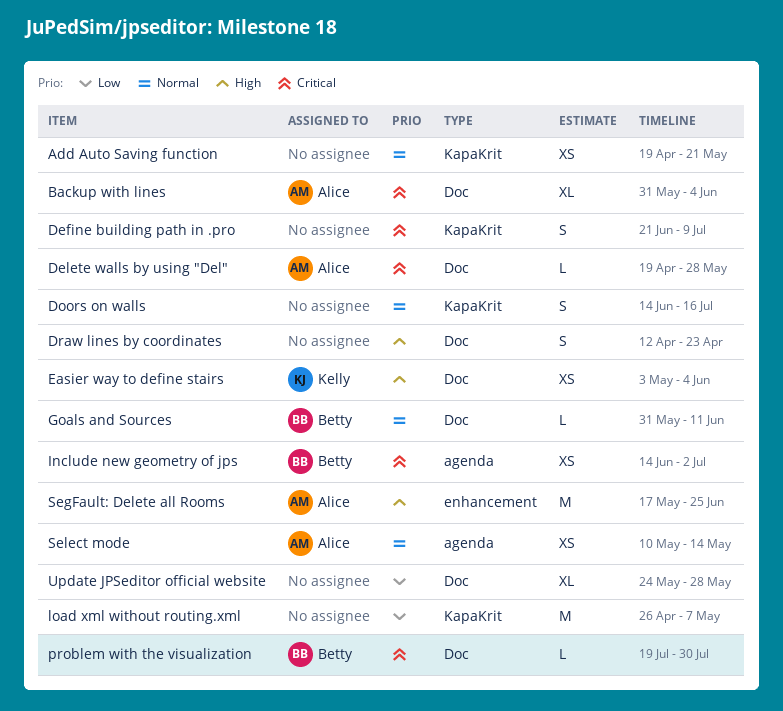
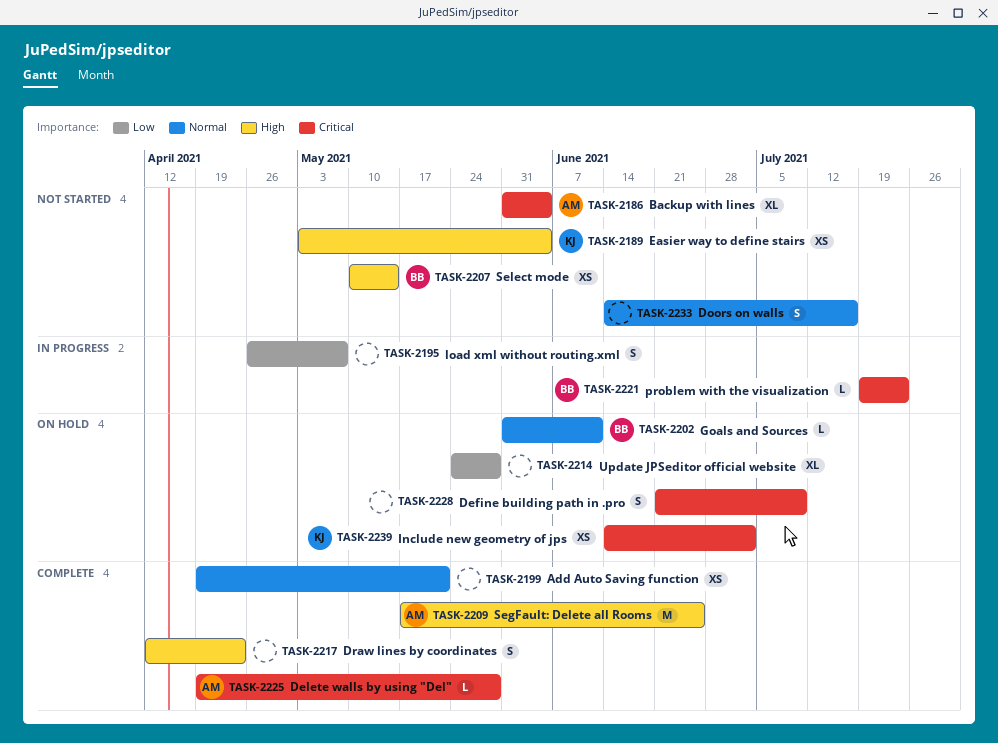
Include new geometry of jps, owner: Betty -> Kelly
load xml without routing.xml, estimate: M -> S
problem with the visualization, due: Jul 30 -> Jul 23
Select mode, owner: Alice -> Betty
Select mode, priority: Normal -> High

